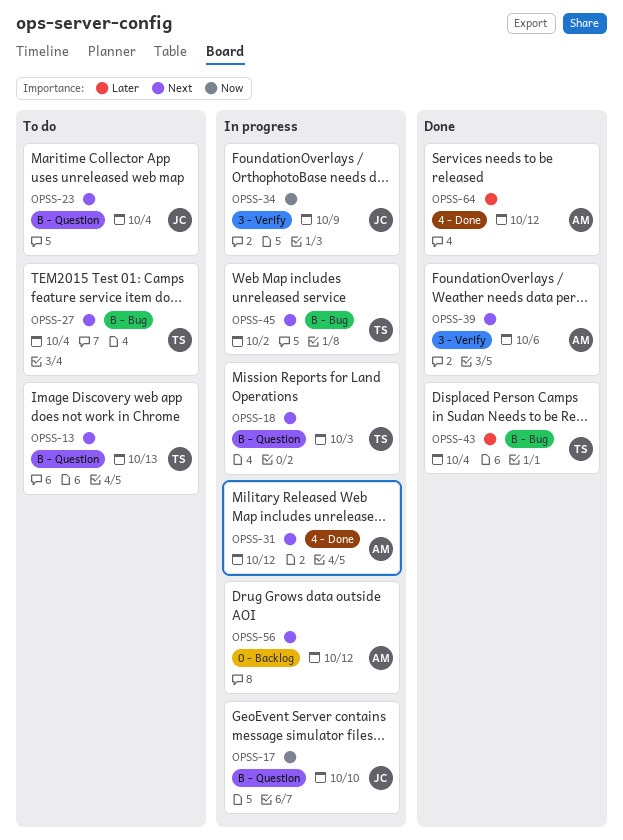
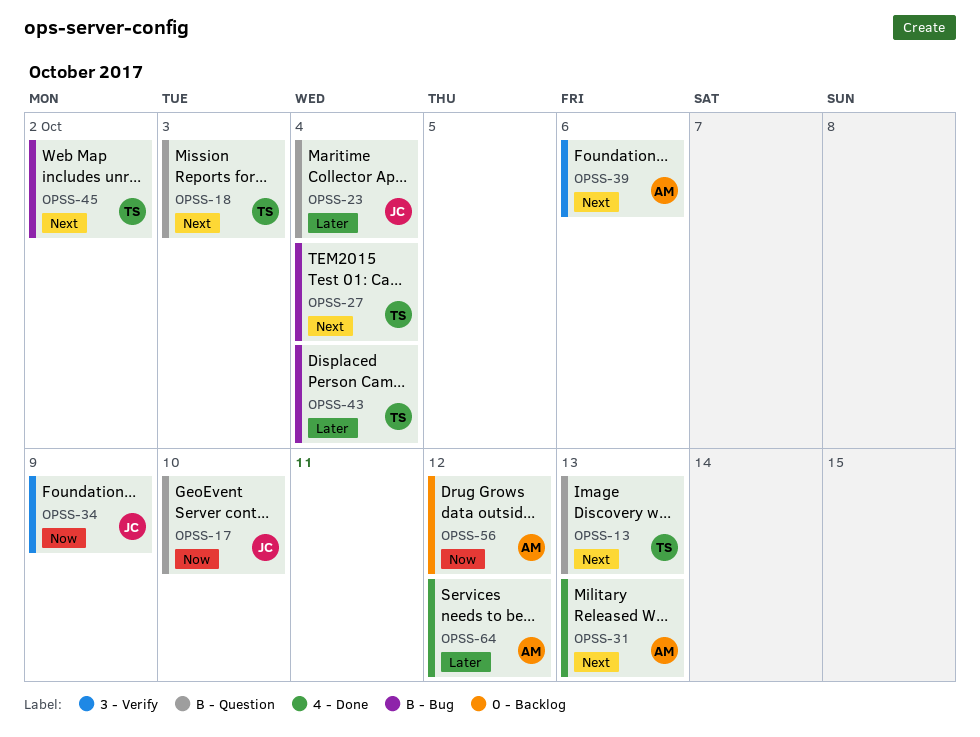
OPSS-23, priority: Next -> Later
OPSS-31, due: Oct 12 -> Oct 13
OPSS-56, priority: Next -> Now

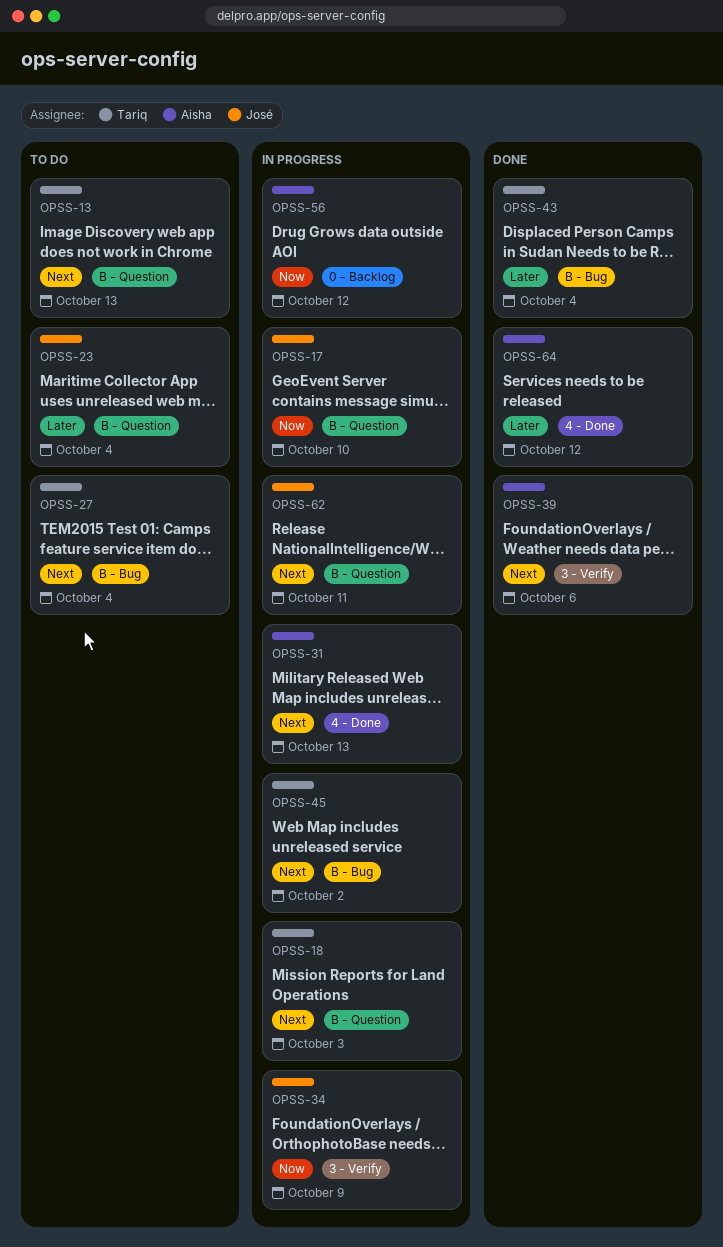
OPSS-62: none -> present

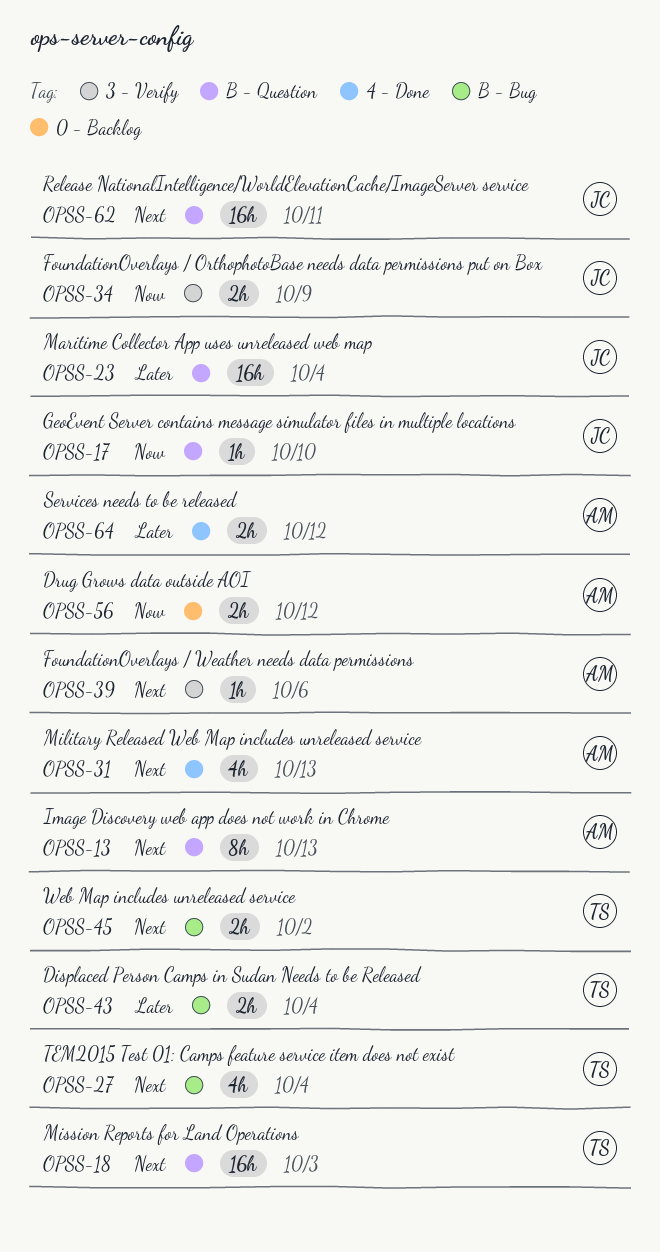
OPSS-13, owner: Tariq -> Aisha

